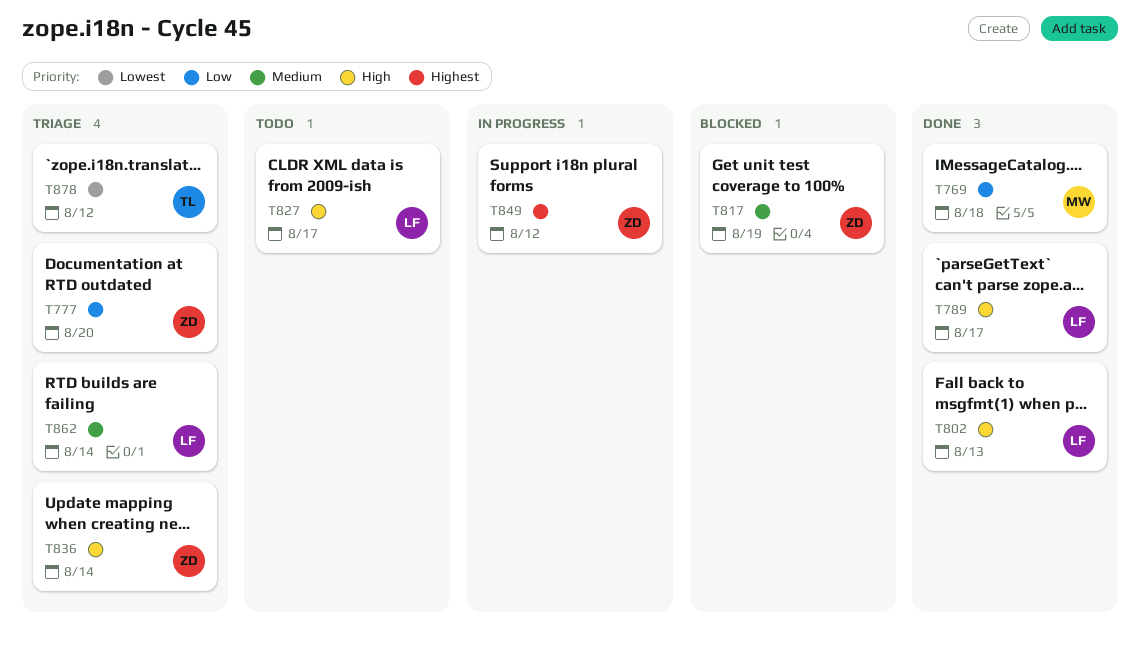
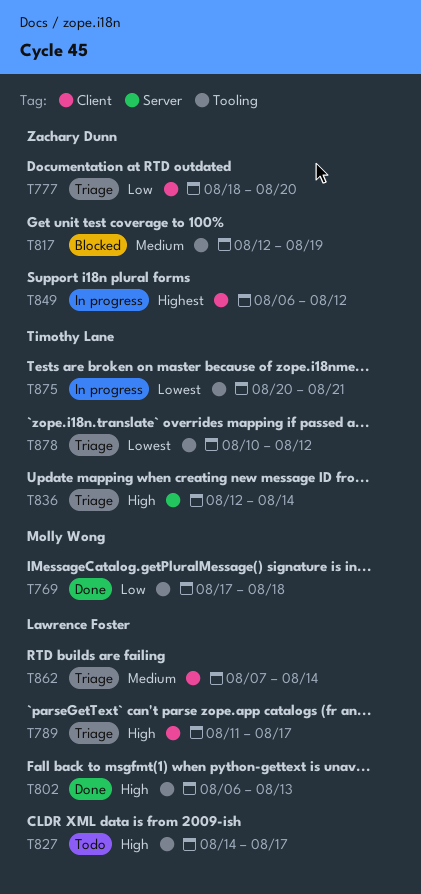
T789, status: Done -> Triage
T836, owner: Zachary Dunn -> Timothy Lane
T875: none -> present

